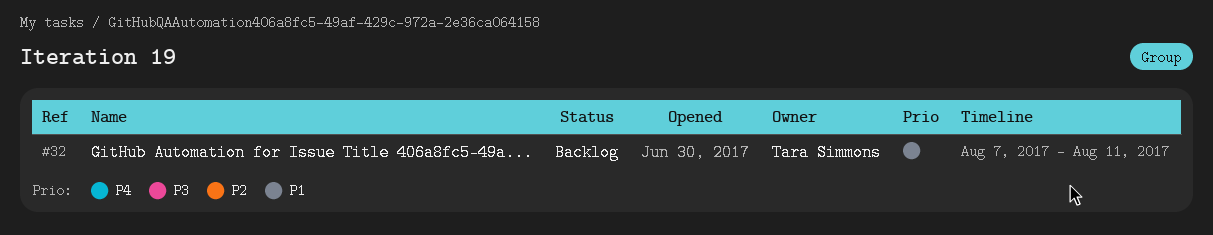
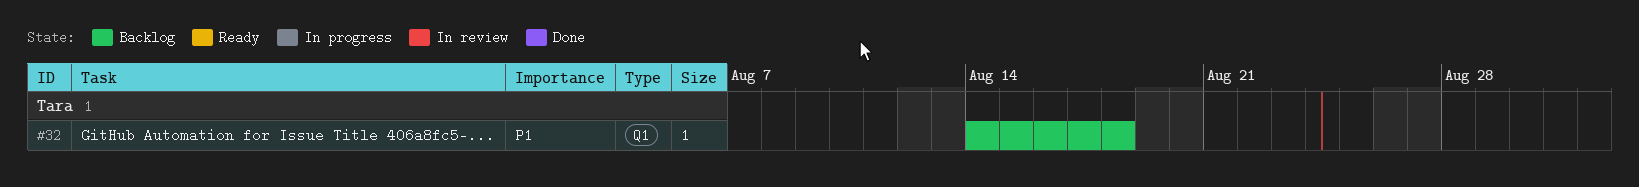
#32, start: Aug 7 -> Aug 14
#32, due: Aug 11 -> Aug 18

